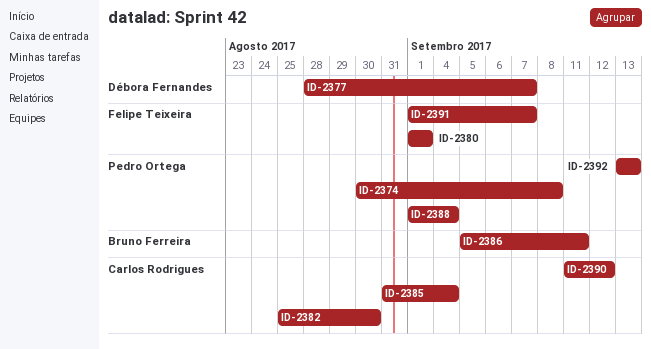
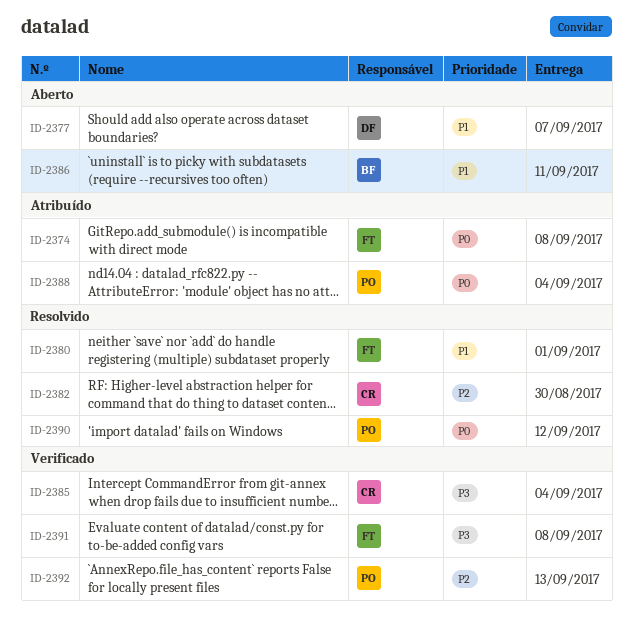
ID-2374, owner: Pedro Ortega -> Felipe Teixeira
ID-2390, owner: Carlos Rodrigues -> Pedro Ortega
ID-2391, due: Sep 7 -> Sep 8

